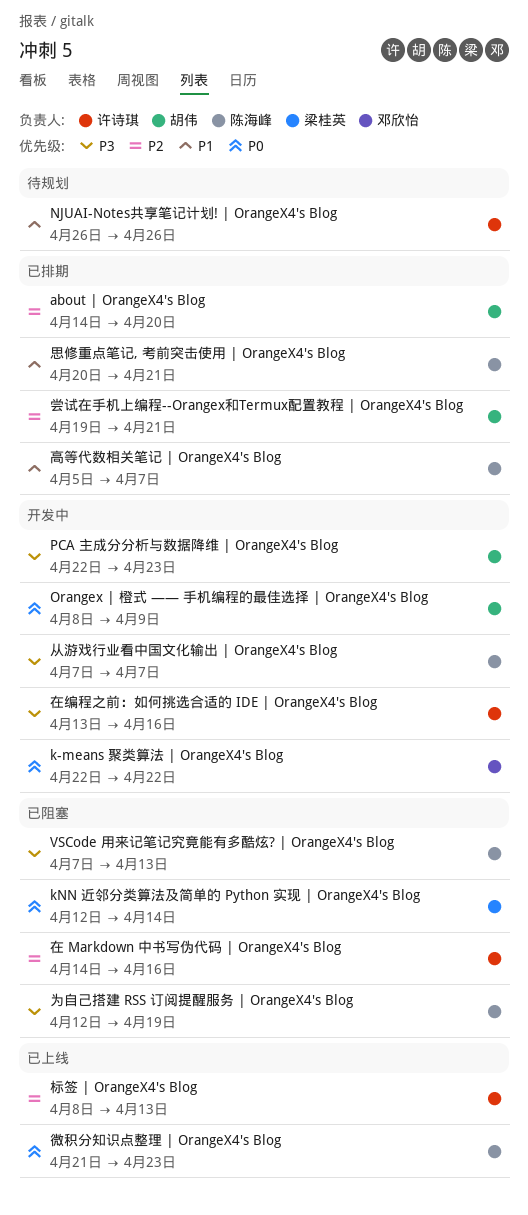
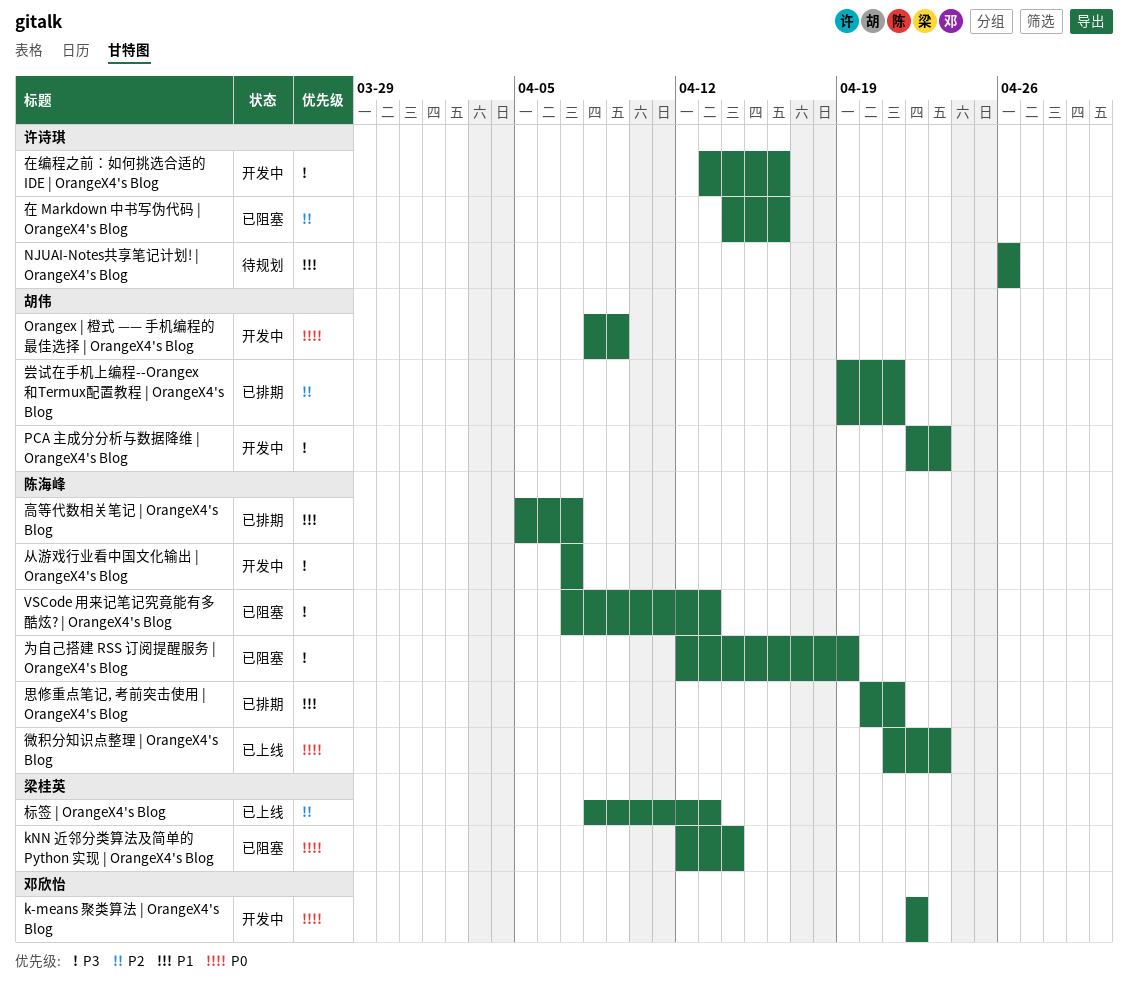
about | OrangeX4's Blog: present -> none
标签 | OrangeX4's Blog, owner: 许诗琪 -> 梁桂英

